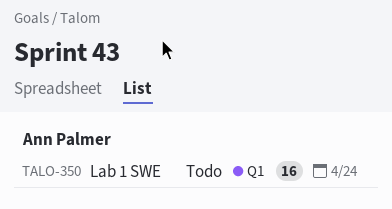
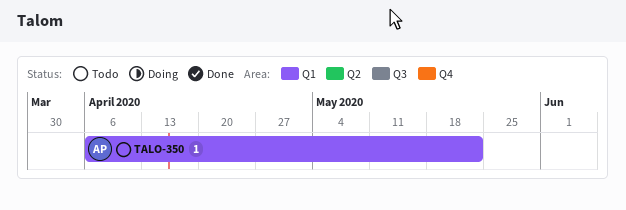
TALO-350, estimate: 16 -> 1
TALO-350, due: Apr 24 -> May 22

